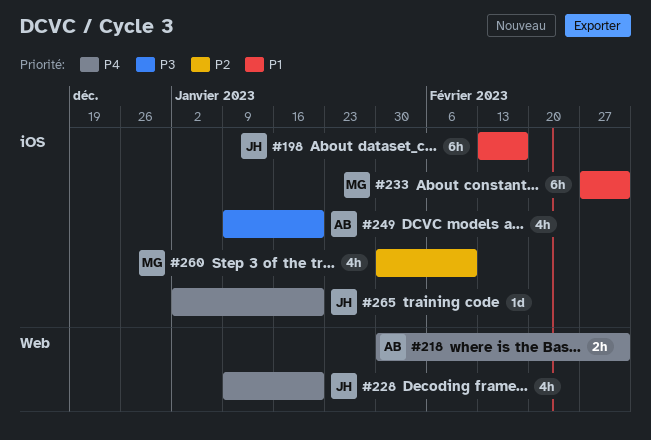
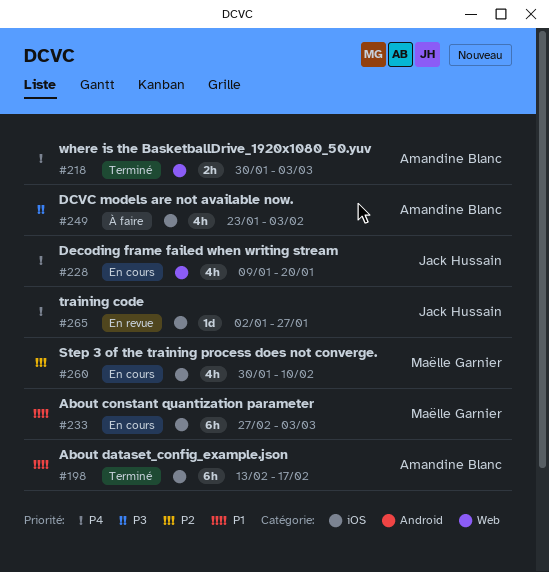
#198, owner: Jack Hussain -> Amandine Blanc
#249, start: Jan 9 -> Jan 23
#249, due: Jan 20 -> Feb 3
#265, due: Jan 20 -> Jan 27

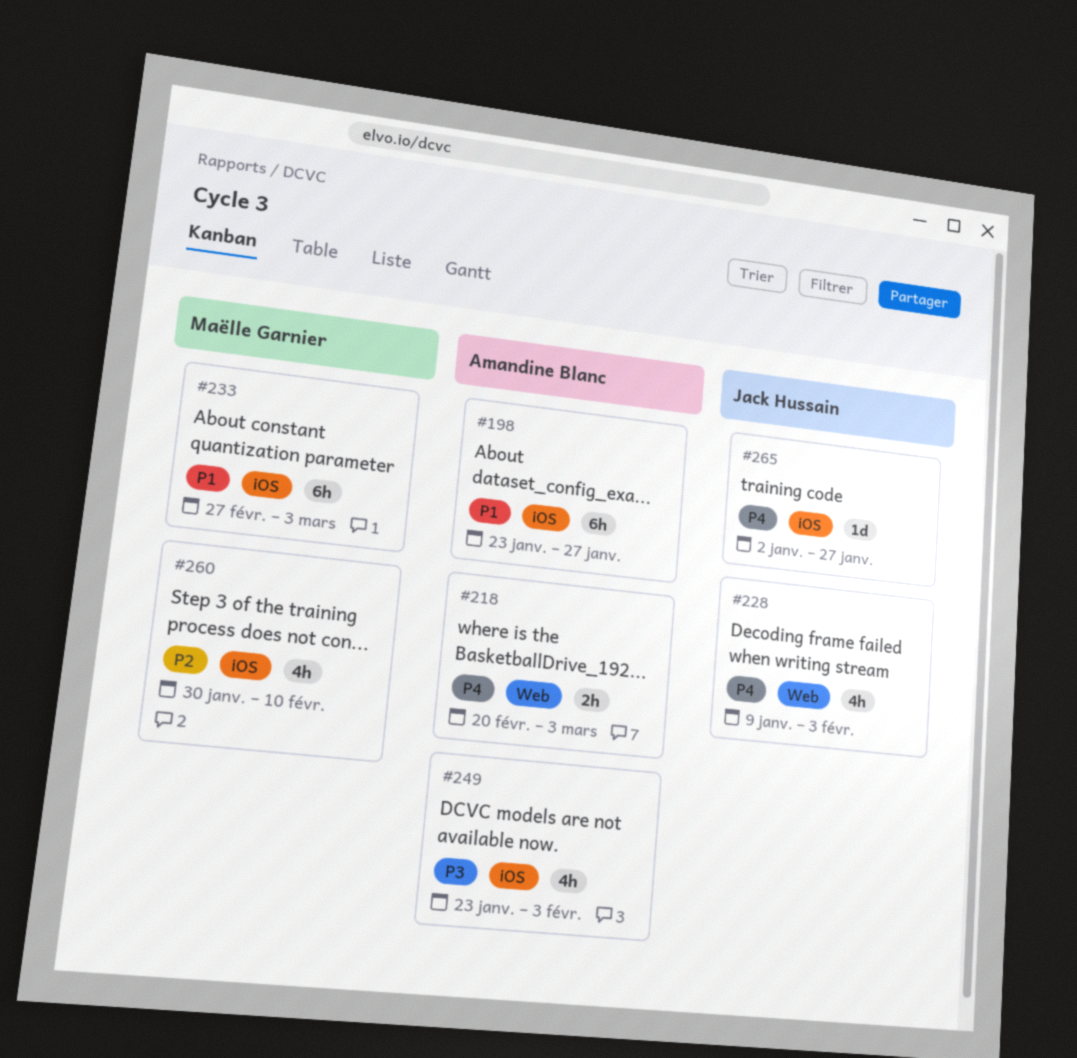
#198, start: Feb 13 -> Jan 23
#198, due: Feb 17 -> Jan 27
#218, start: Jan 30 -> Feb 20
#228, due: Jan 20 -> Feb 3

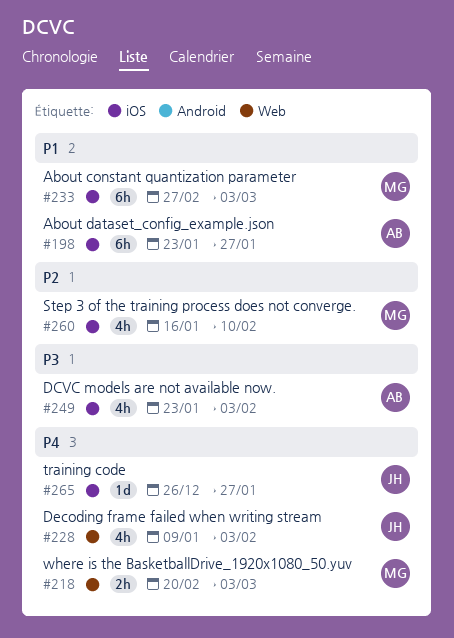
#218, owner: Amandine Blanc -> Maëlle Garnier
#260, start: Jan 30 -> Jan 16
#265, start: Jan 2 -> Dec 26

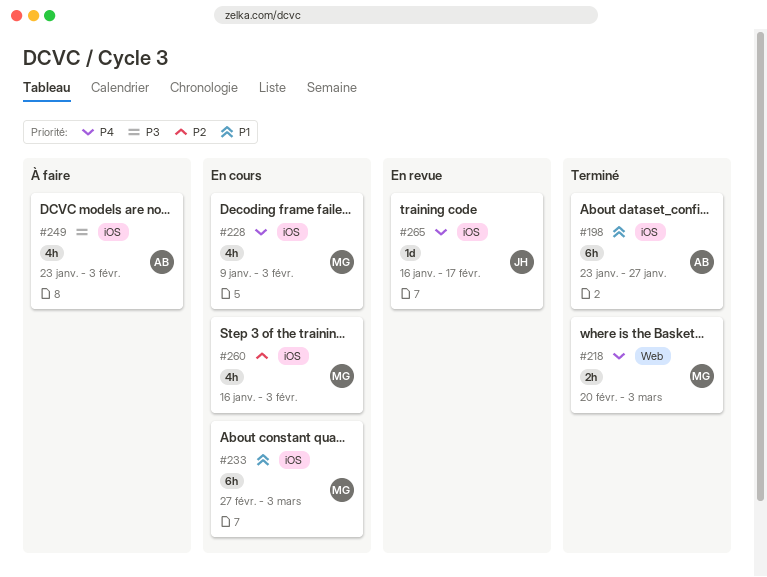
#228, owner: JH -> MG
#228, label: Web -> iOS
#260, due: Feb 10 -> Feb 3
#265, start: Dec 26 -> Jan 16
#265, due: Jan 27 -> Feb 17

